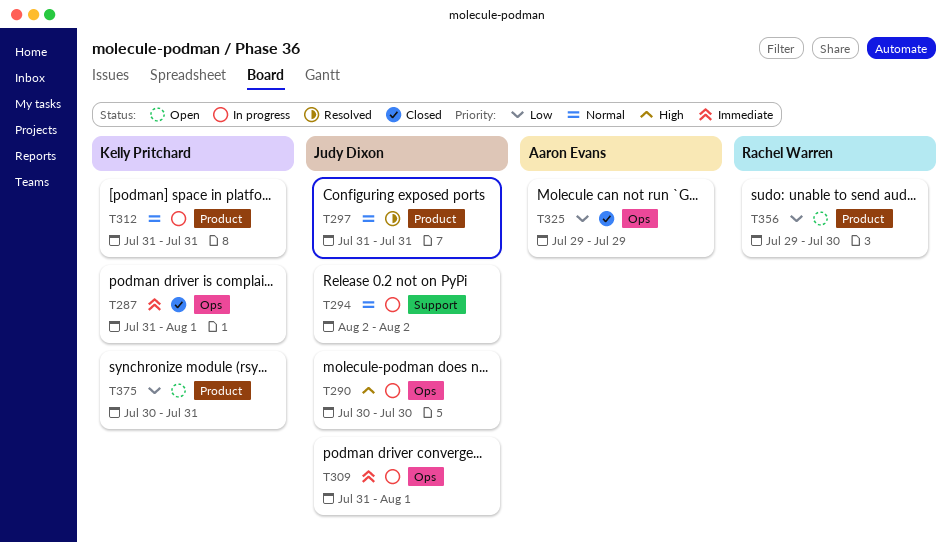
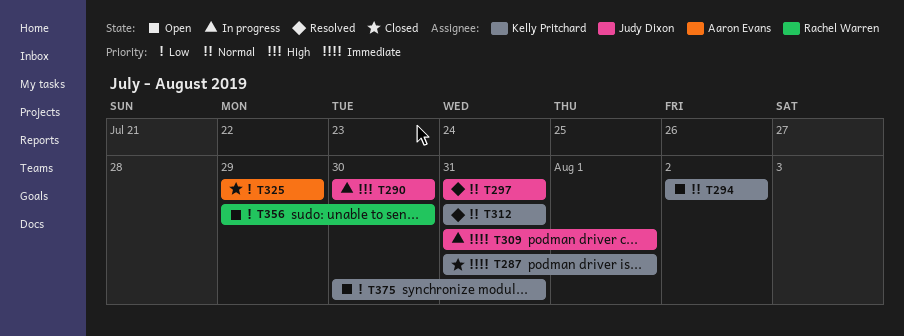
T294, status: In progress -> Open
T294, owner: Judy Dixon -> Kelly Pritchard
T312, status: In progress -> Resolved

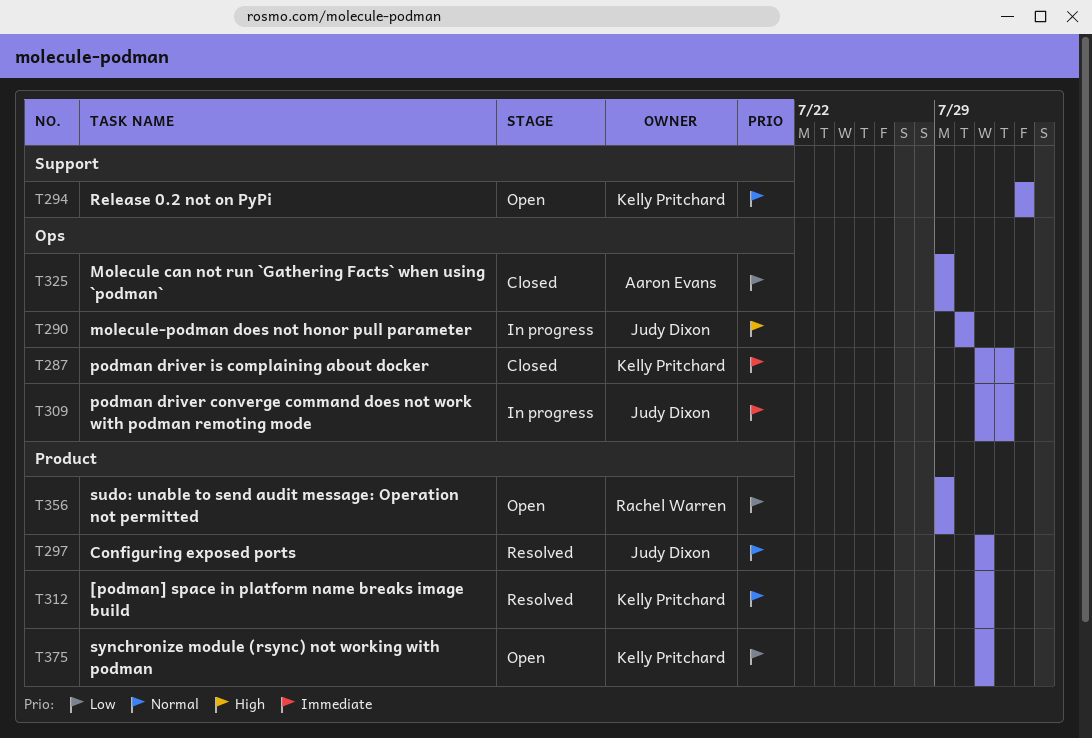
T356, due: Jul 30 -> Jul 29
T375, start: Jul 30 -> Jul 31

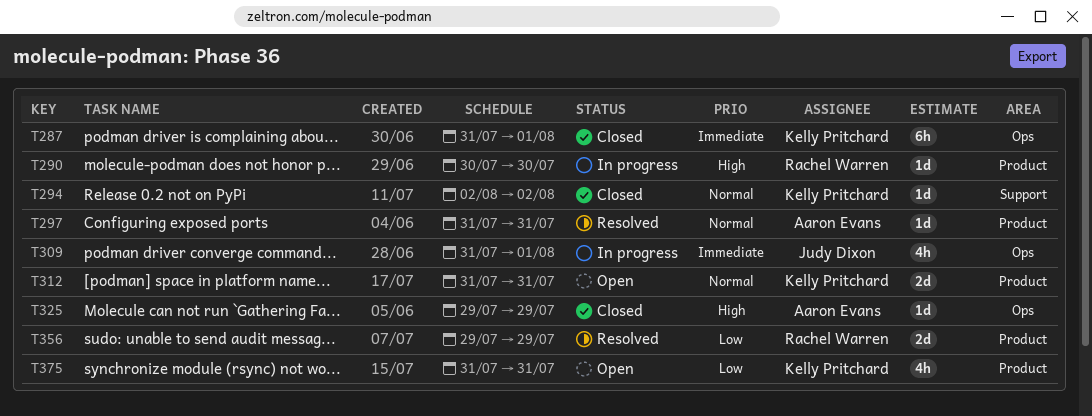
T290, owner: Judy Dixon -> Rachel Warren
T290, label: Ops -> Product
T294, status: Open -> Closed
T297, owner: Judy Dixon -> Aaron Evans
T312, status: Resolved -> Open
T325, priority: Low -> High
T356, status: Open -> Resolved

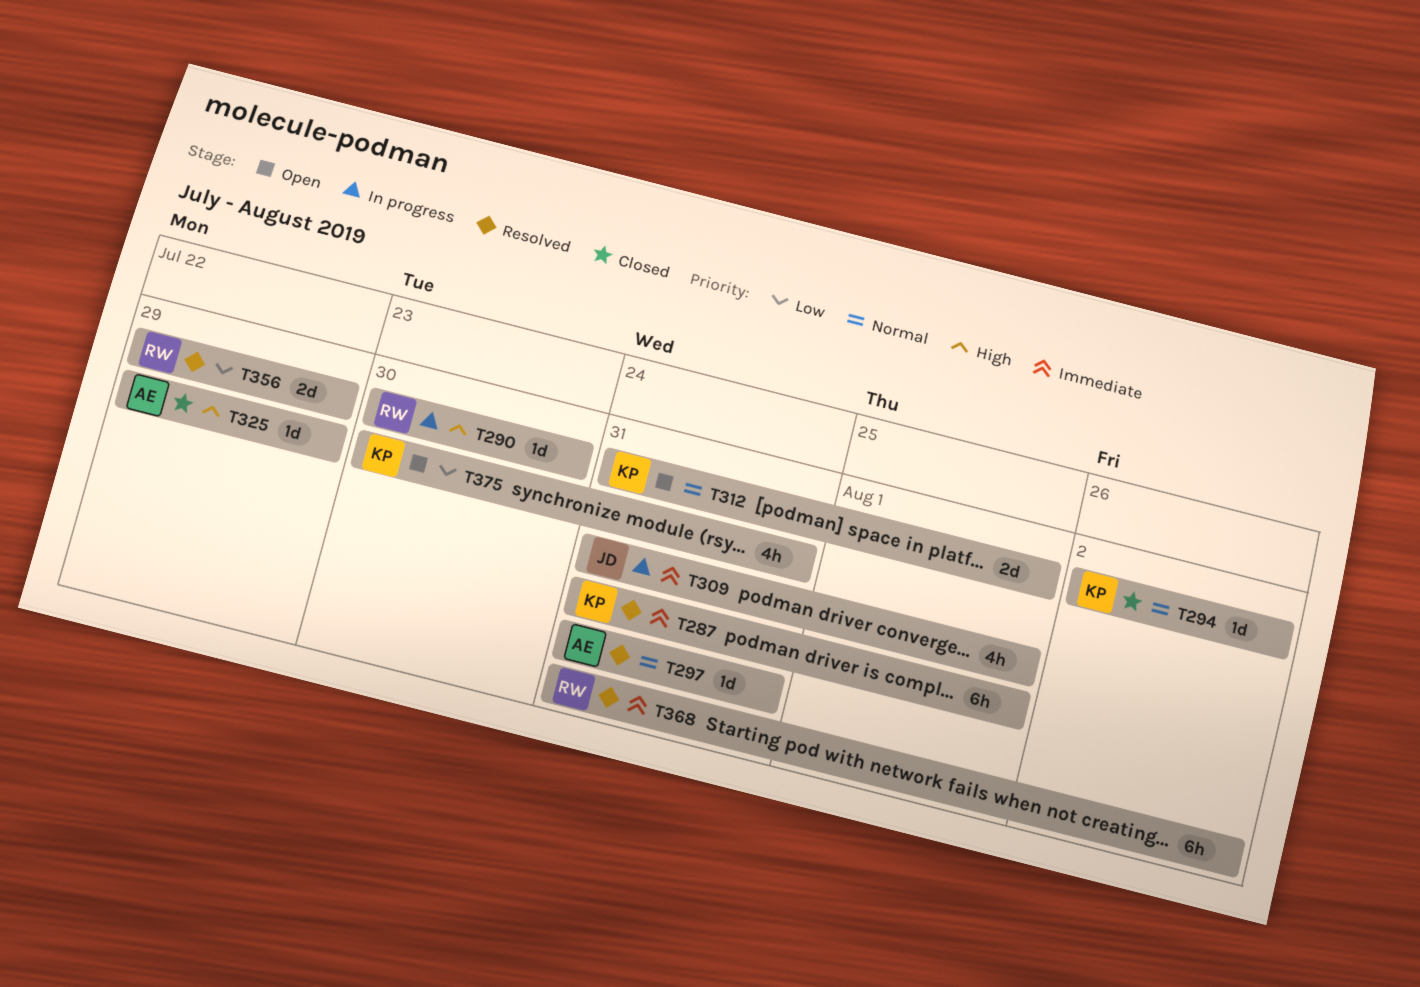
T287, status: Closed -> Resolved
T312, due: Jul 31 -> Aug 1
T368: none -> present
T375, start: Jul 31 -> Jul 30

